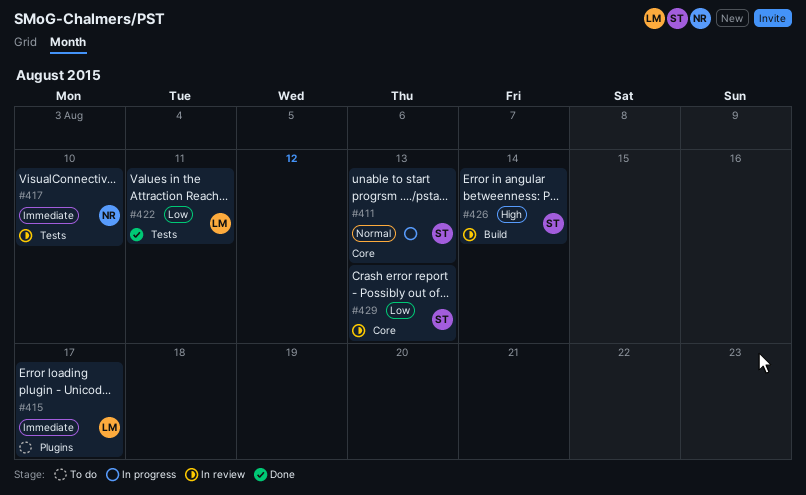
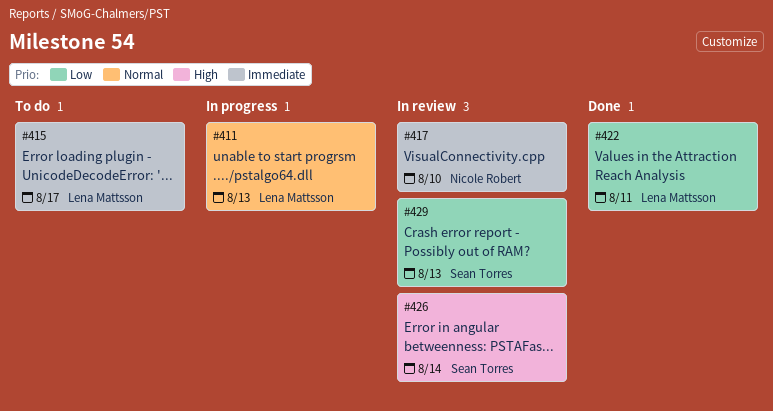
#411, owner: Sean Torres -> Lena Mattsson

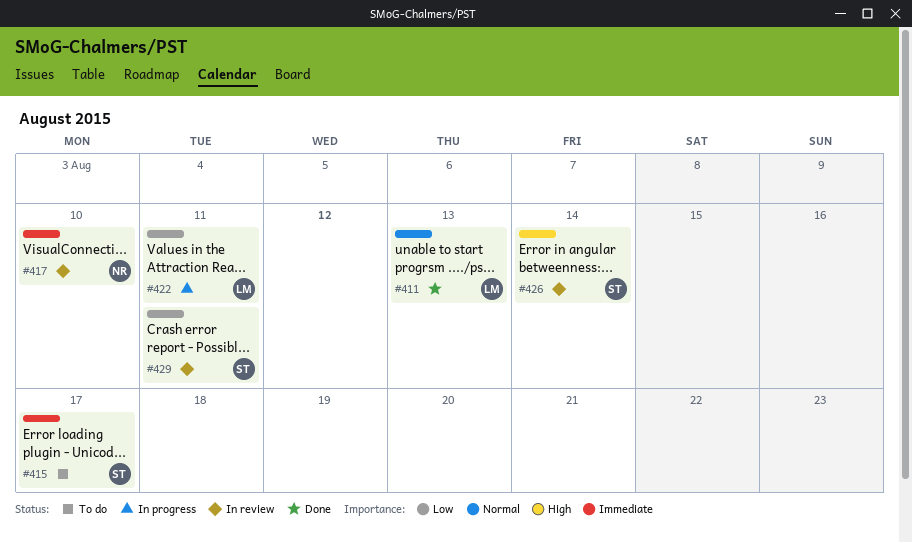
#411, status: In progress -> Done
#415, owner: Lena Mattsson -> Sean Torres
#422, status: Done -> In progress
#429, due: Aug 13 -> Aug 11

